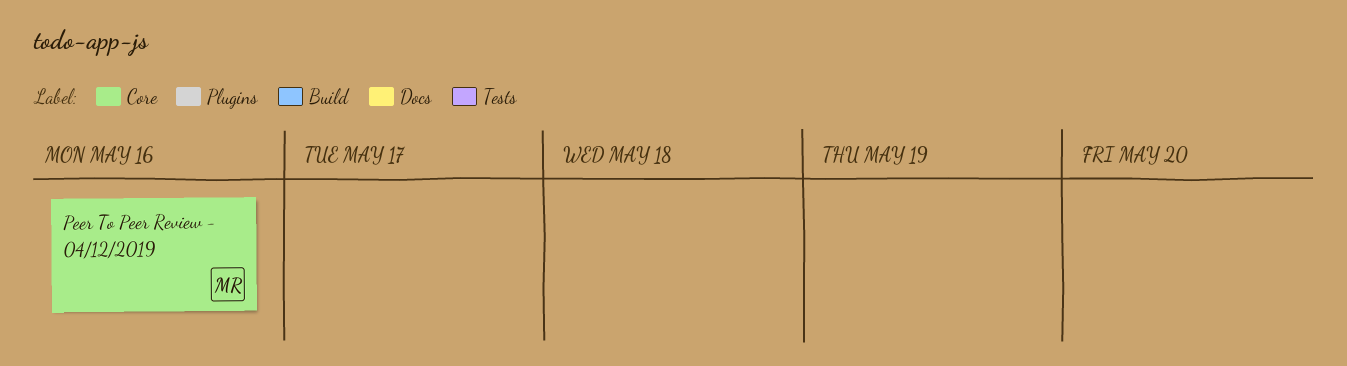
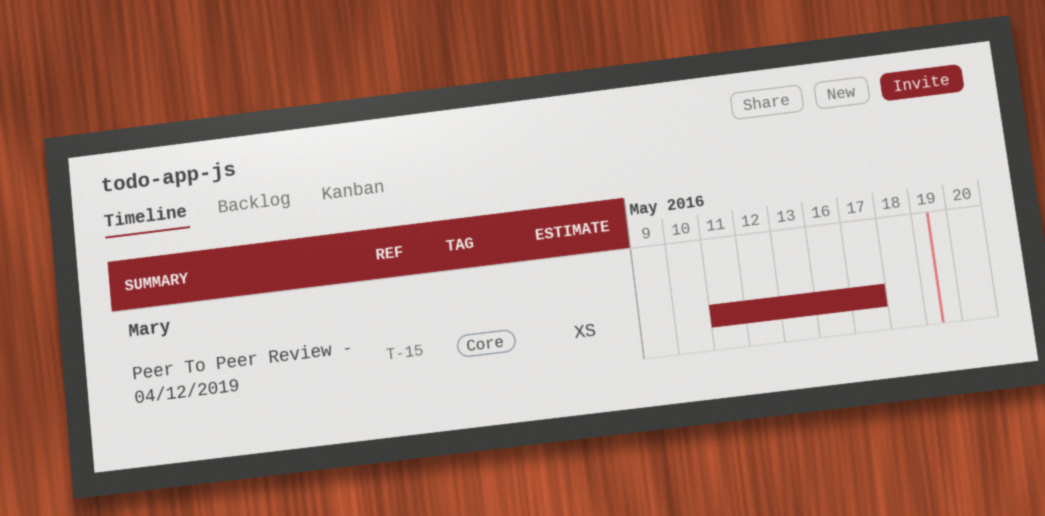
Peer To Peer Review - 04/12/2019, due: May 16 -> May 17

